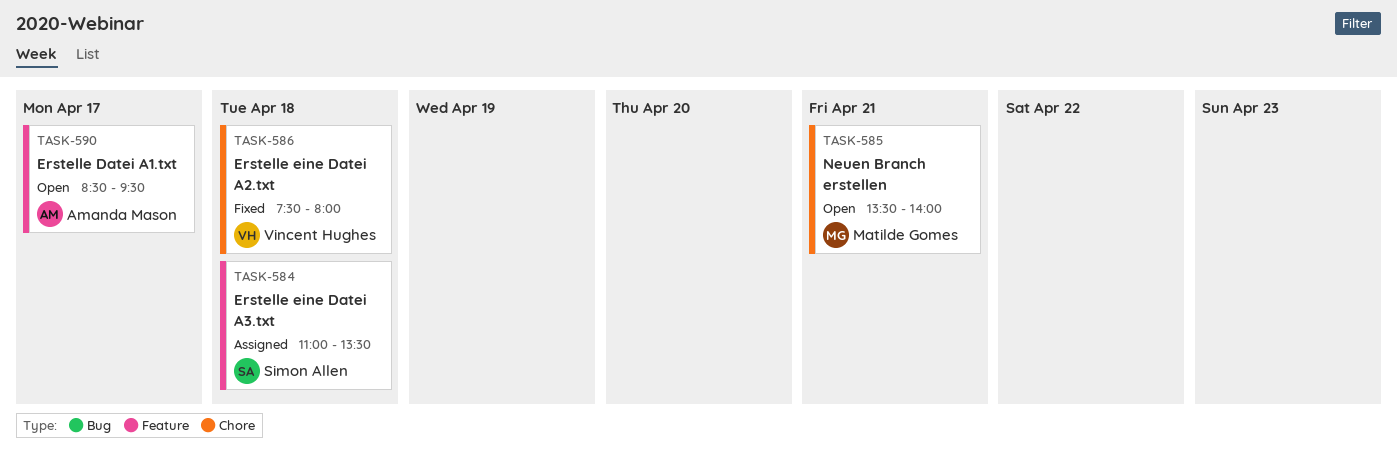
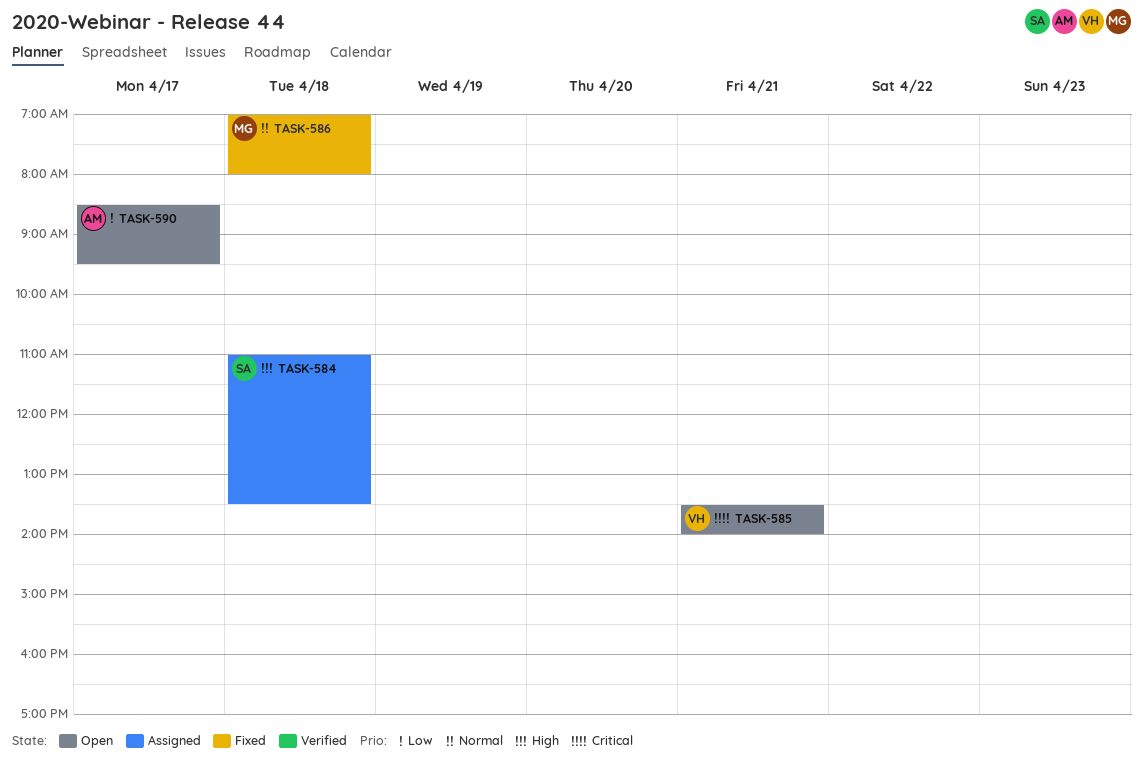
TASK-585, owner: Matilde Gomes -> Vincent Hughes
TASK-586, owner: Vincent Hughes -> Matilde Gomes
TASK-586, begins: 07:30 -> 07:00

